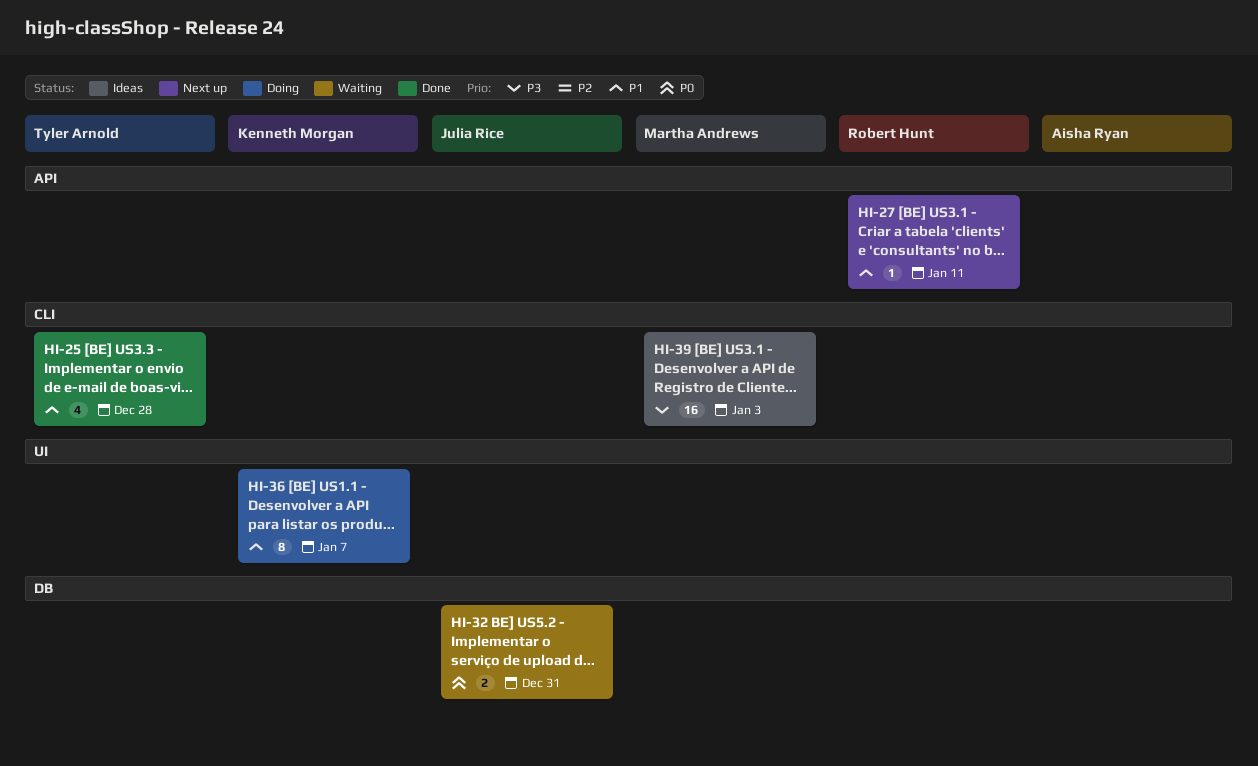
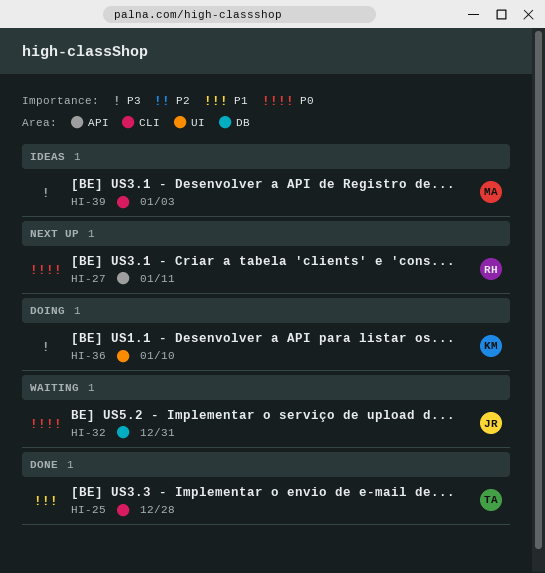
HI-27, priority: P1 -> P0
HI-36, priority: P1 -> P3
HI-36, due: Jan 7 -> Jan 10

